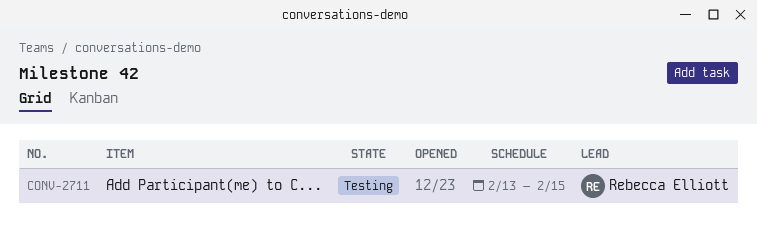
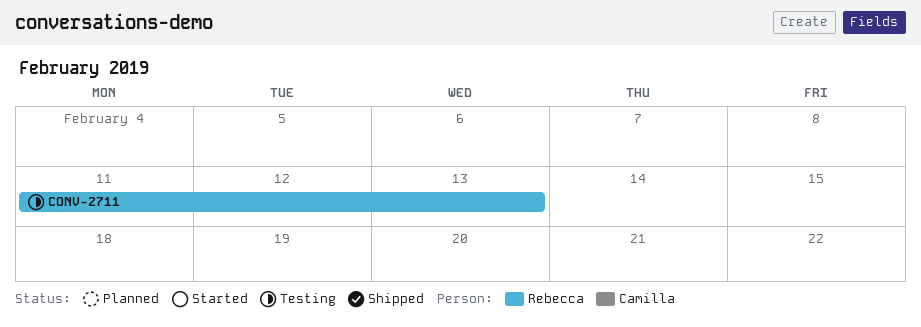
CONV-2711, start: Feb 13 -> Feb 11
CONV-2711, due: Feb 15 -> Feb 13

